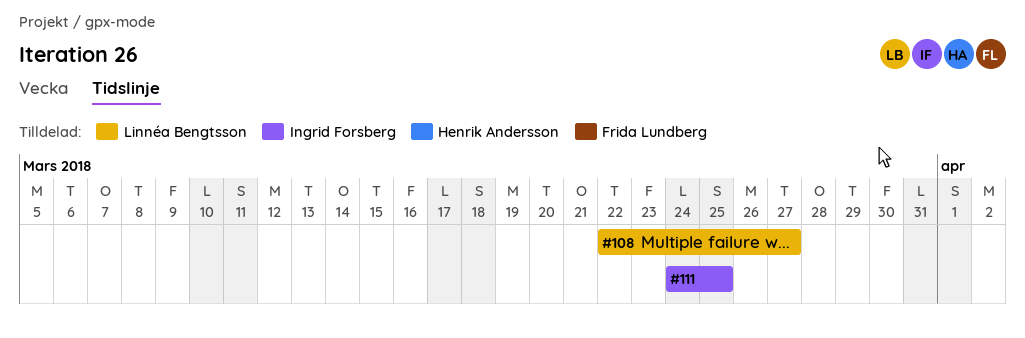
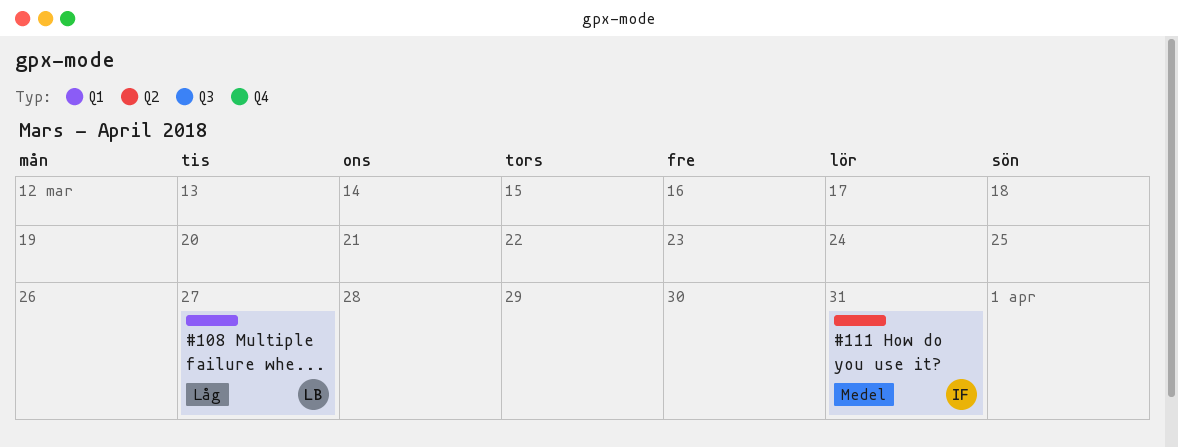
#111, due: Mar 25 -> Mar 31

